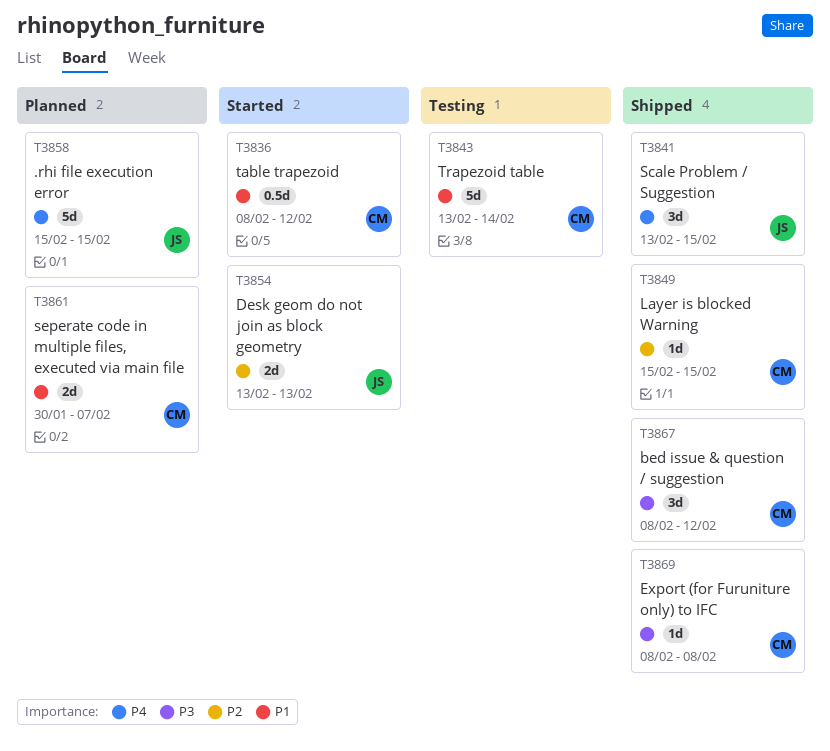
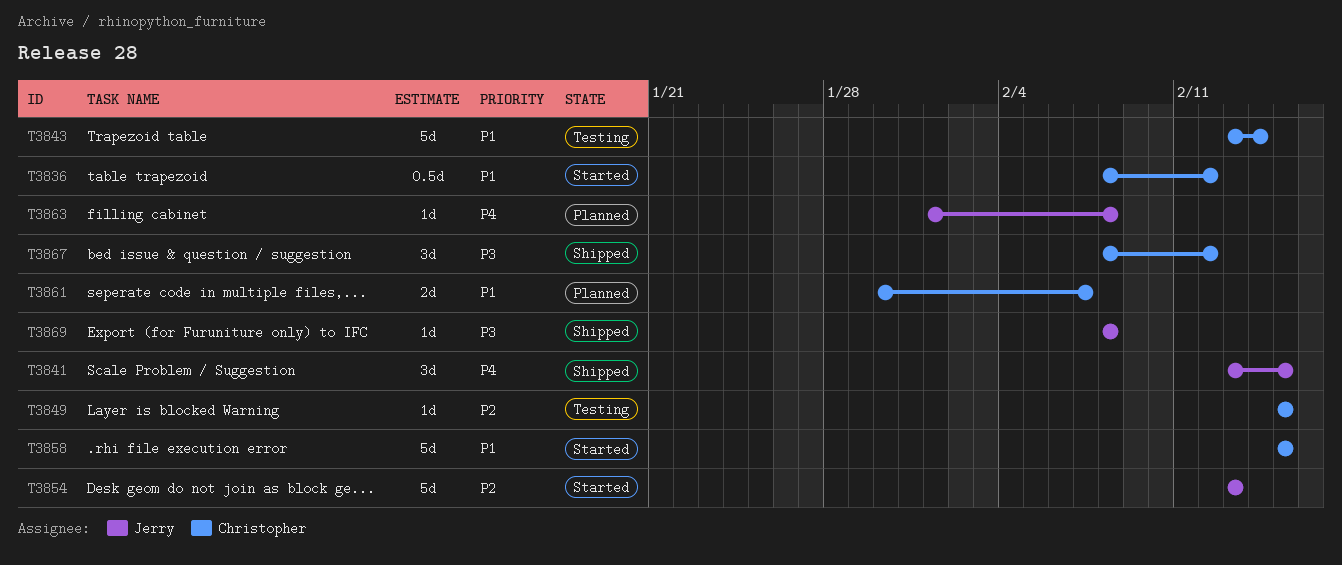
T3849, status: Shipped -> Testing
T3854, estimate: 2d -> 5d
T3858, status: Planned -> Started
T3858, owner: Jerry -> Christopher
T3858, priority: P4 -> P1
T3863: none -> present
T3869, owner: Christopher -> Jerry

